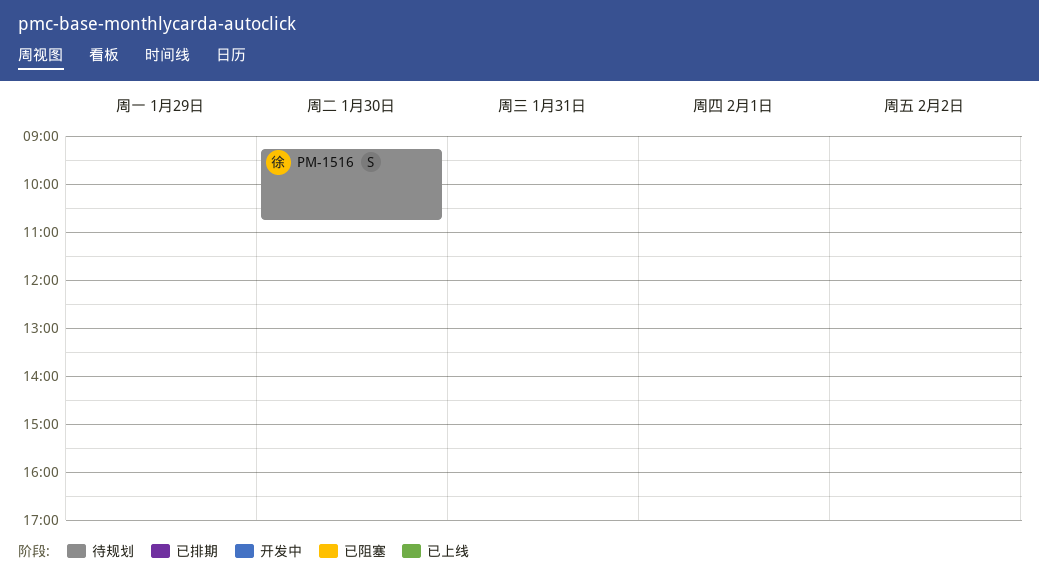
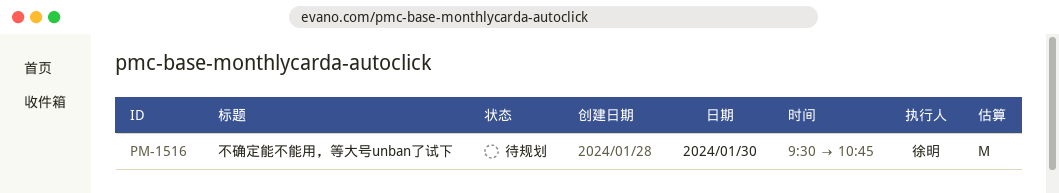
PM-1516, estimate: S -> M
PM-1516, begins: 09:15 -> 09:30

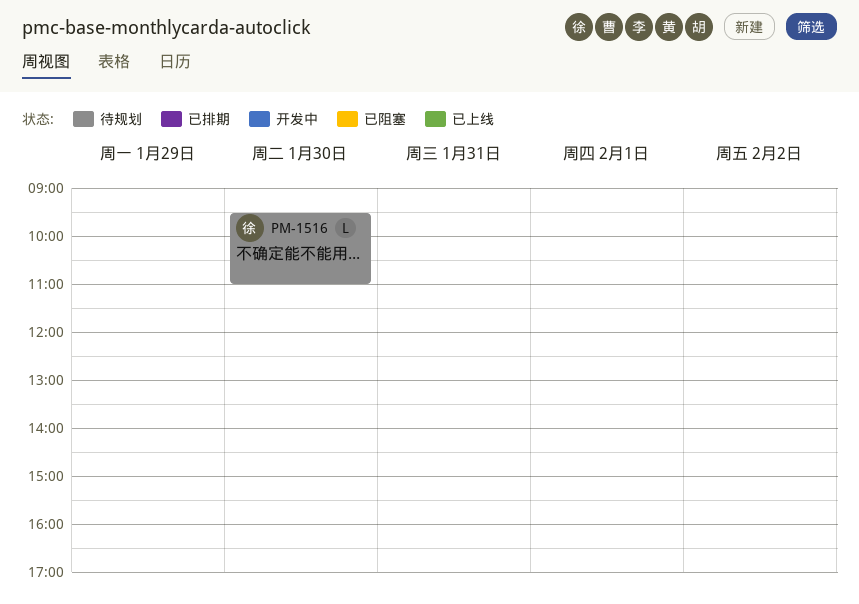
PM-1516, estimate: M -> L
PM-1516, ends: 10:45 -> 11:00

